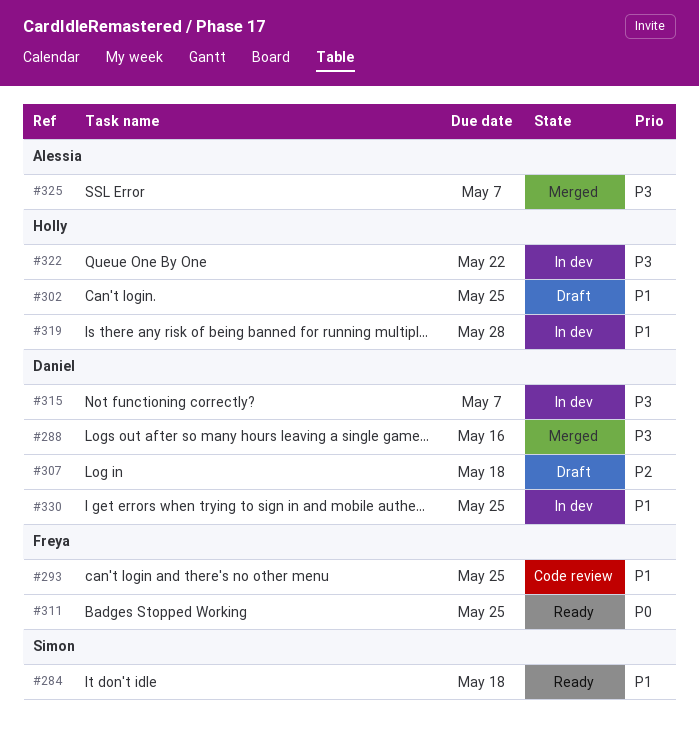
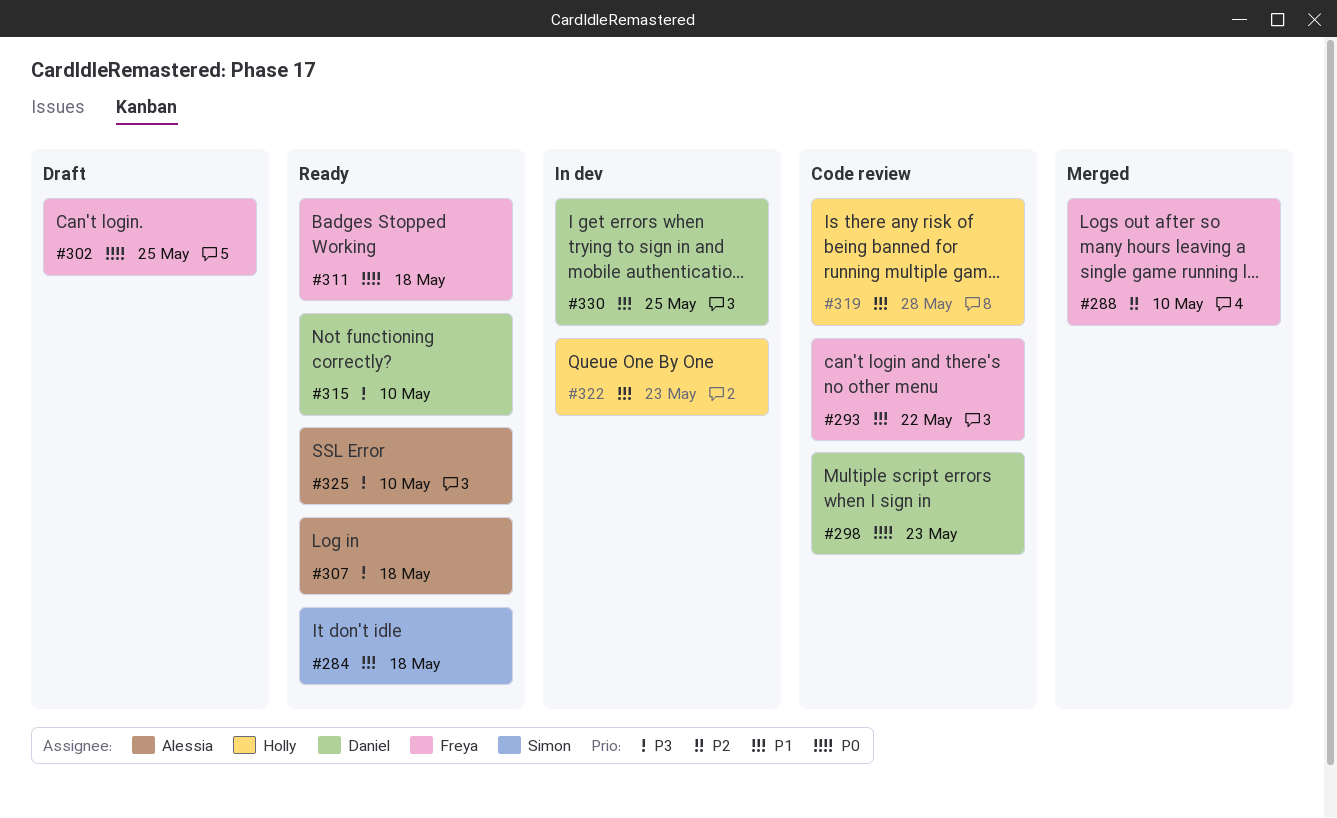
#288, owner: Daniel -> Freya
#288, priority: P3 -> P2
#288, due: May 16 -> May 10
#293, due: May 25 -> May 22
#298: none -> present
#302, owner: Holly -> Freya
#302, priority: P1 -> P0
#307, status: Draft -> Ready
#307, owner: Daniel -> Alessia
#307, priority: P2 -> P3
#311, due: May 25 -> May 18
#315, status: In dev -> Ready
#315, due: May 7 -> May 10
#319, status: In dev -> Code review
#322, priority: P3 -> P1
#322, due: May 22 -> May 23
#325, status: Merged -> Ready
#325, due: May 7 -> May 10

